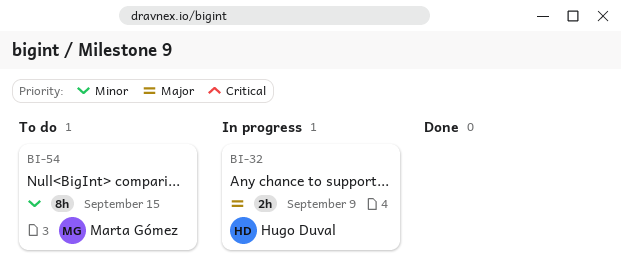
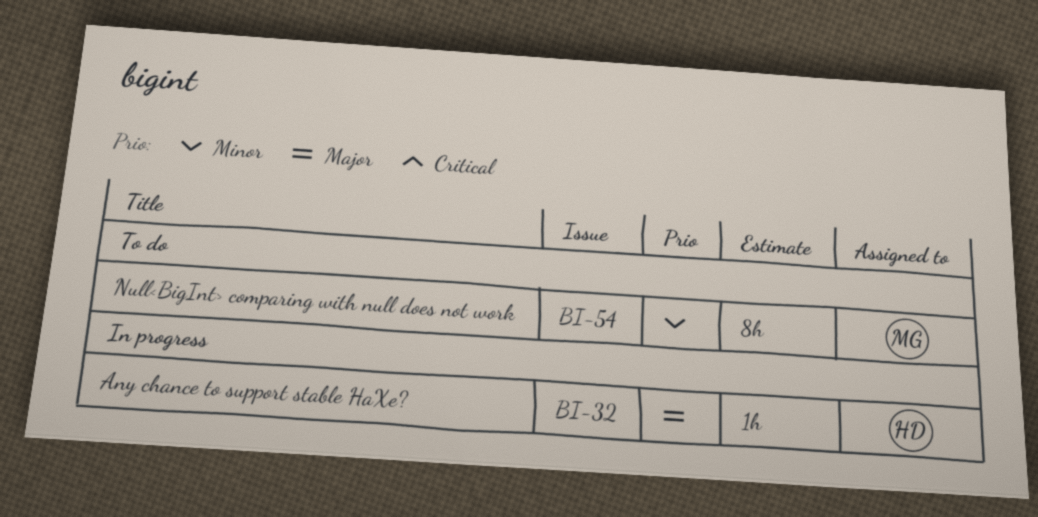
BI-32, estimate: 2h -> 1h

